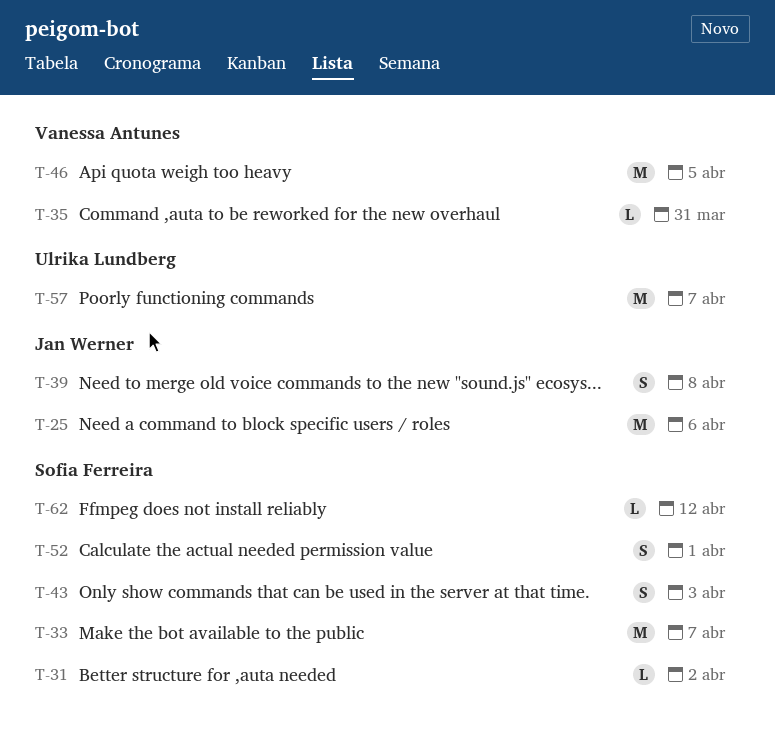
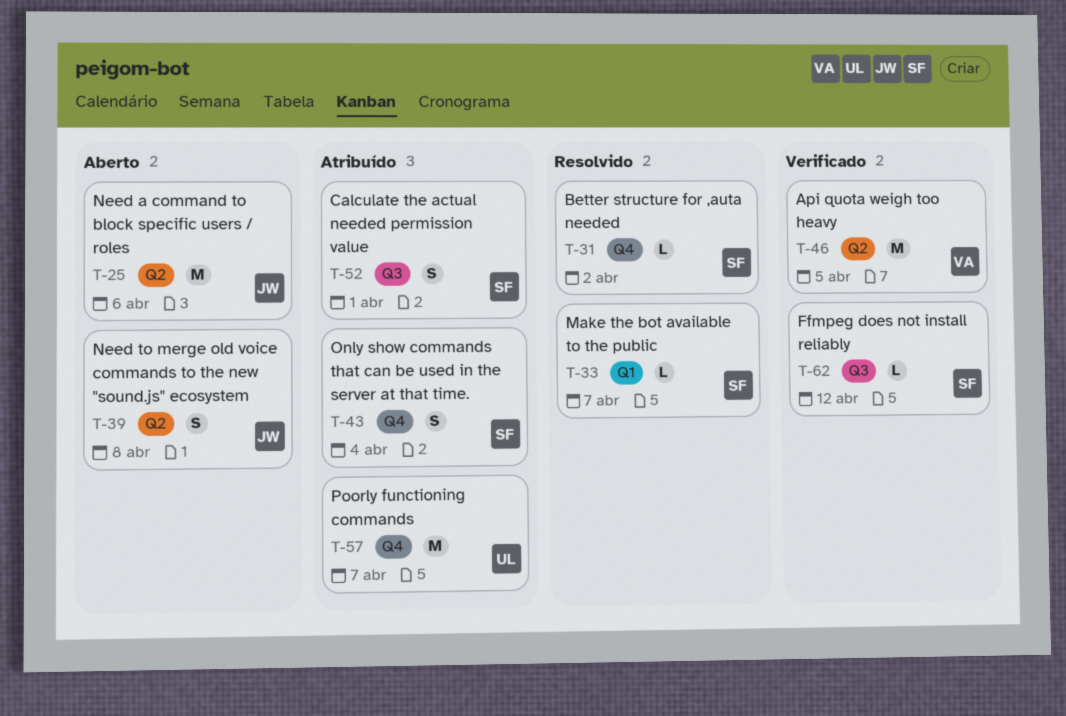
T-33, estimate: M -> L
T-35: present -> none
T-43, due: Apr 3 -> Apr 4

